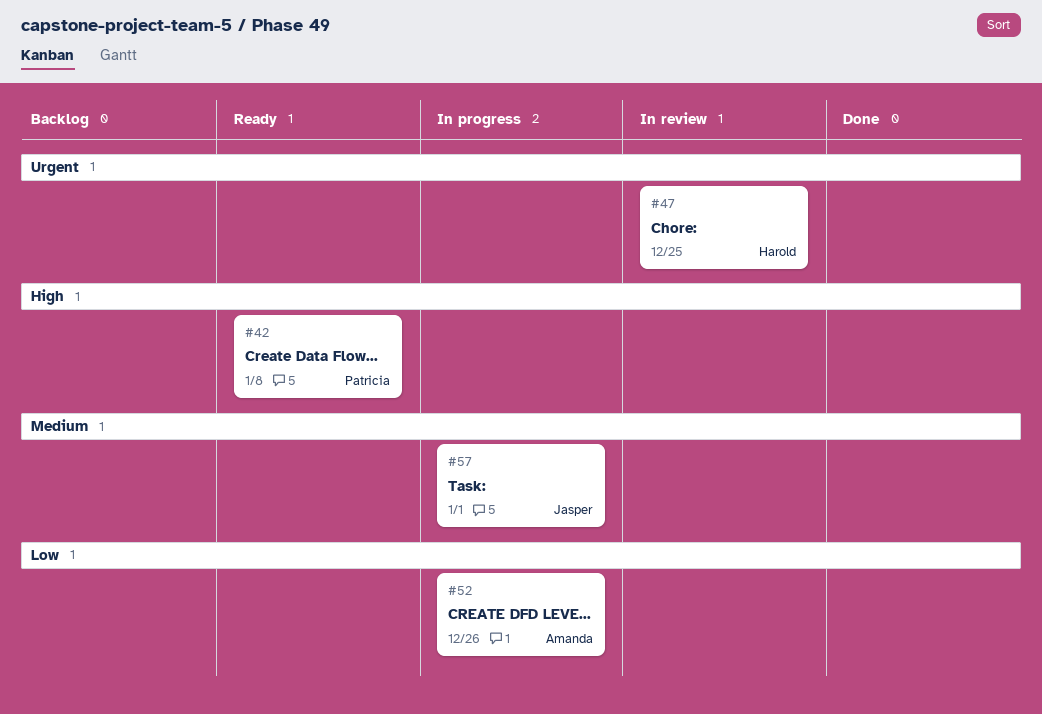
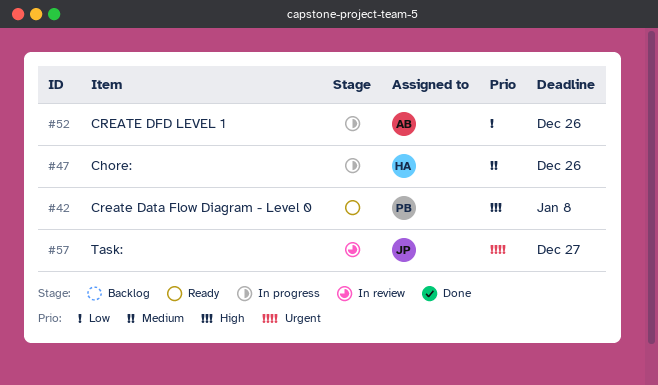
#47, status: In review -> In progress
#47, priority: Urgent -> Medium
#47, due: Dec 25 -> Dec 26
#57, status: In progress -> In review
#57, priority: Medium -> Urgent
#57, due: Jan 1 -> Dec 27

